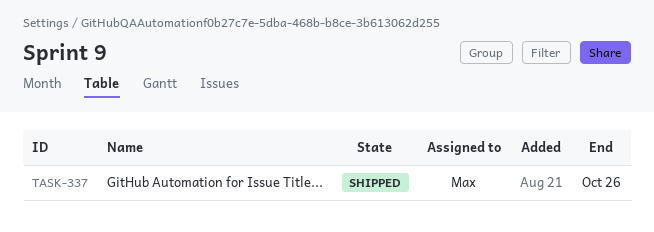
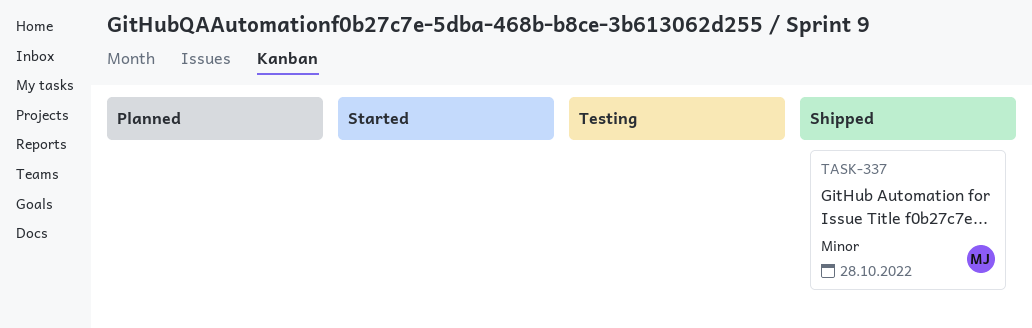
TASK-337, due: Oct 26 -> Oct 28

